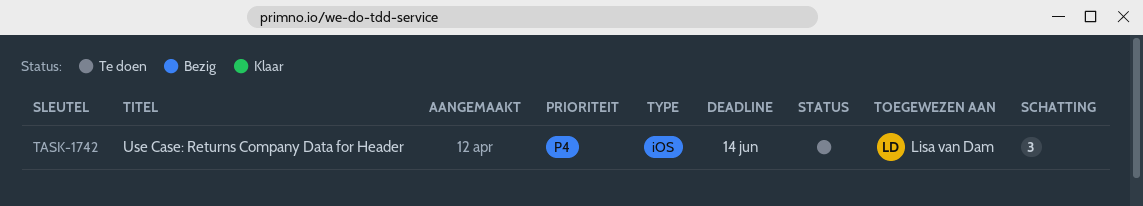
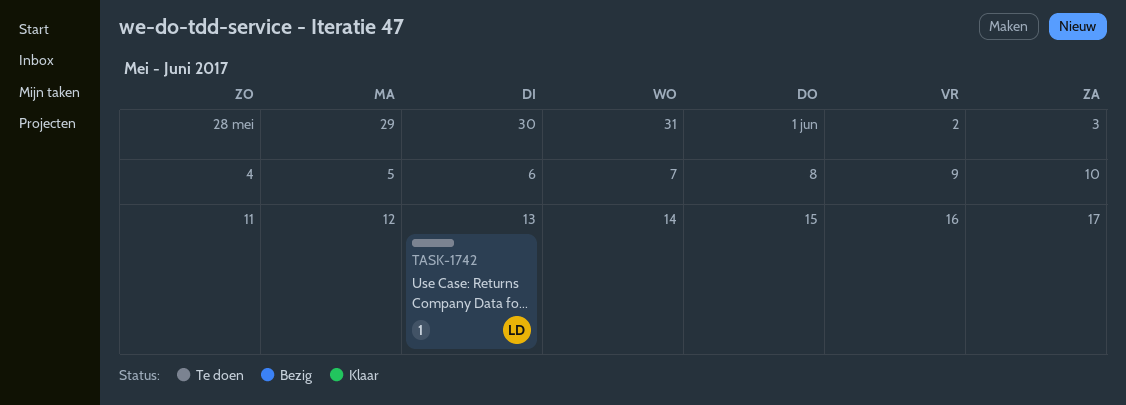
TASK-1742, estimate: 3 -> 1
TASK-1742, due: Jun 14 -> Jun 13

